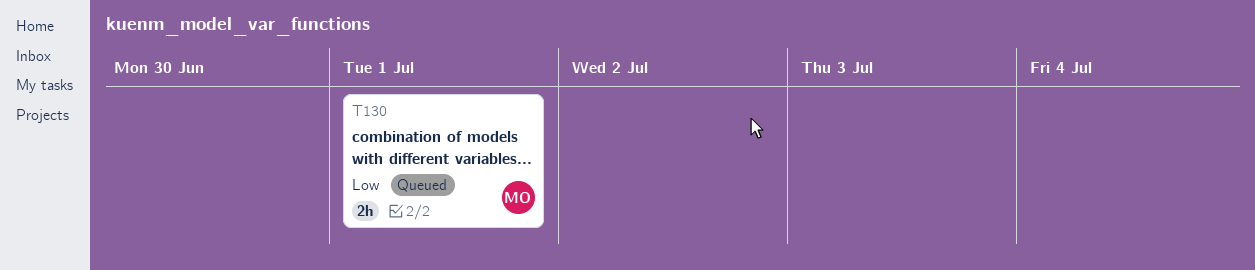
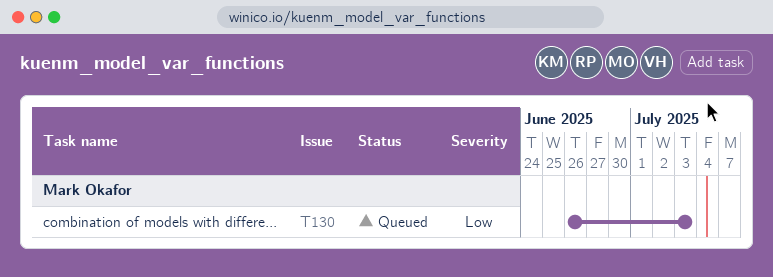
T130, due: Jul 1 -> Jul 3

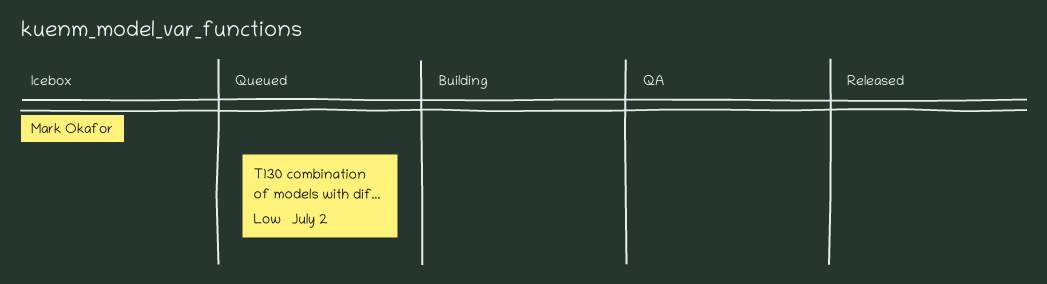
T130, due: Jul 3 -> Jul 2

